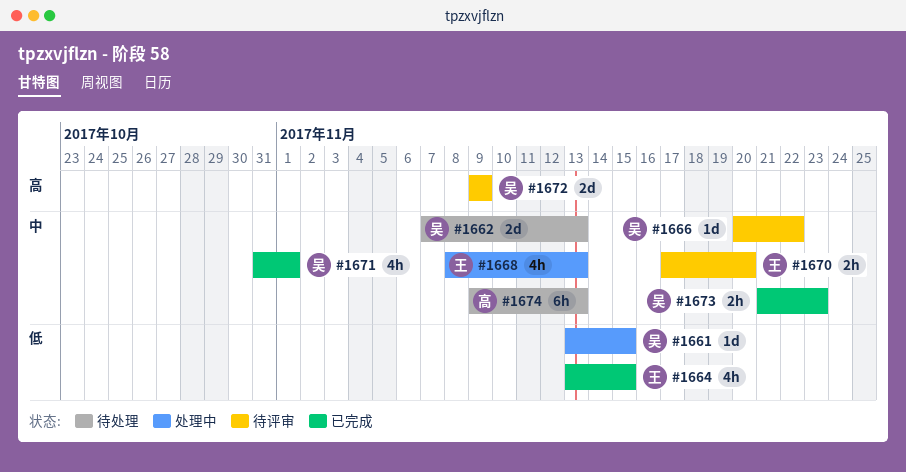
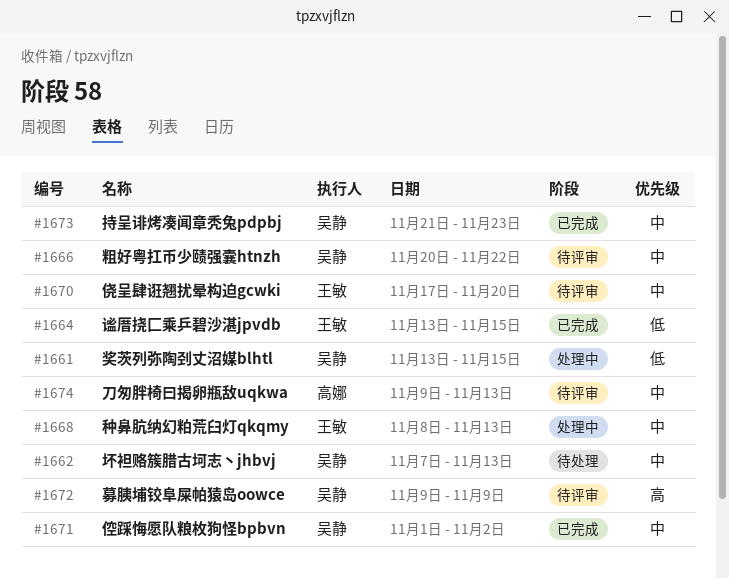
#1671, start: Oct 31 -> Nov 1
#1671, due: Nov 1 -> Nov 2
#1674, status: 待处理 -> 待评审

